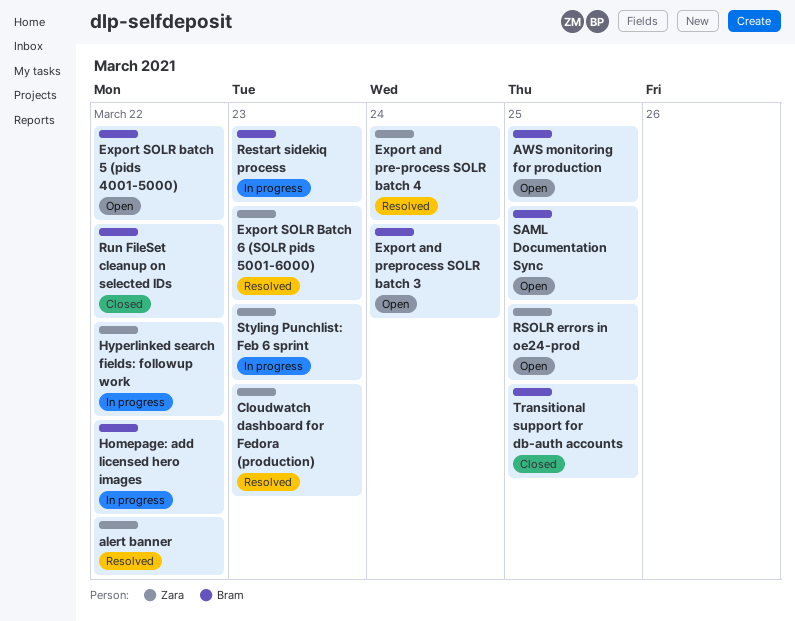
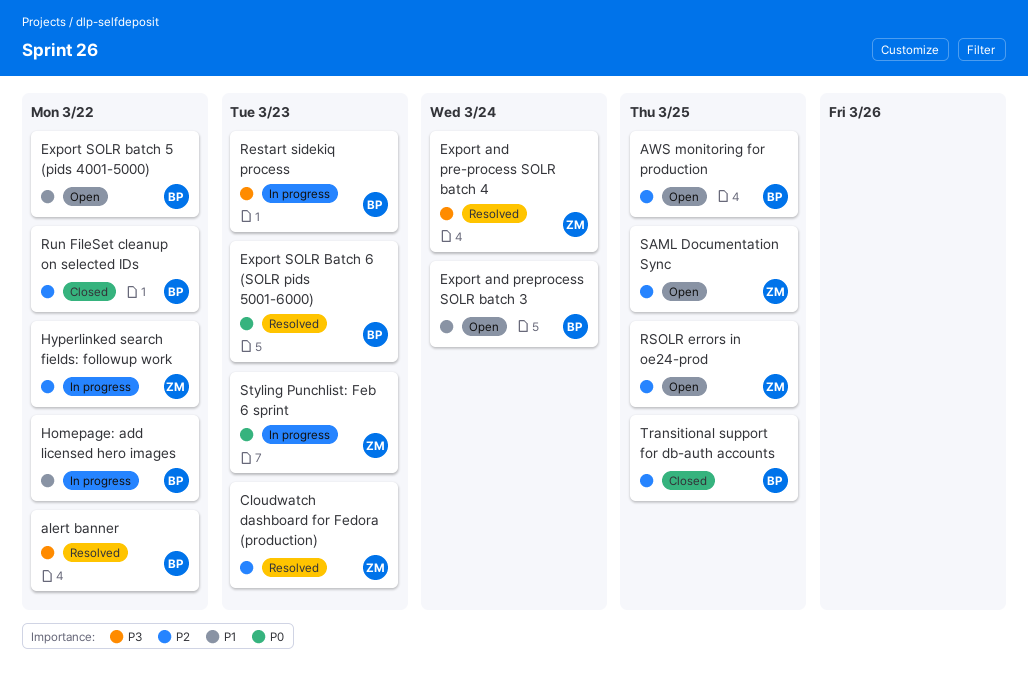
alert banner, owner: Zara -> Bram
Export SOLR Batch 6 (SOLR pids 5001-6000), owner: Zara -> Bram
SAML Documentation Sync, owner: Bram -> Zara

